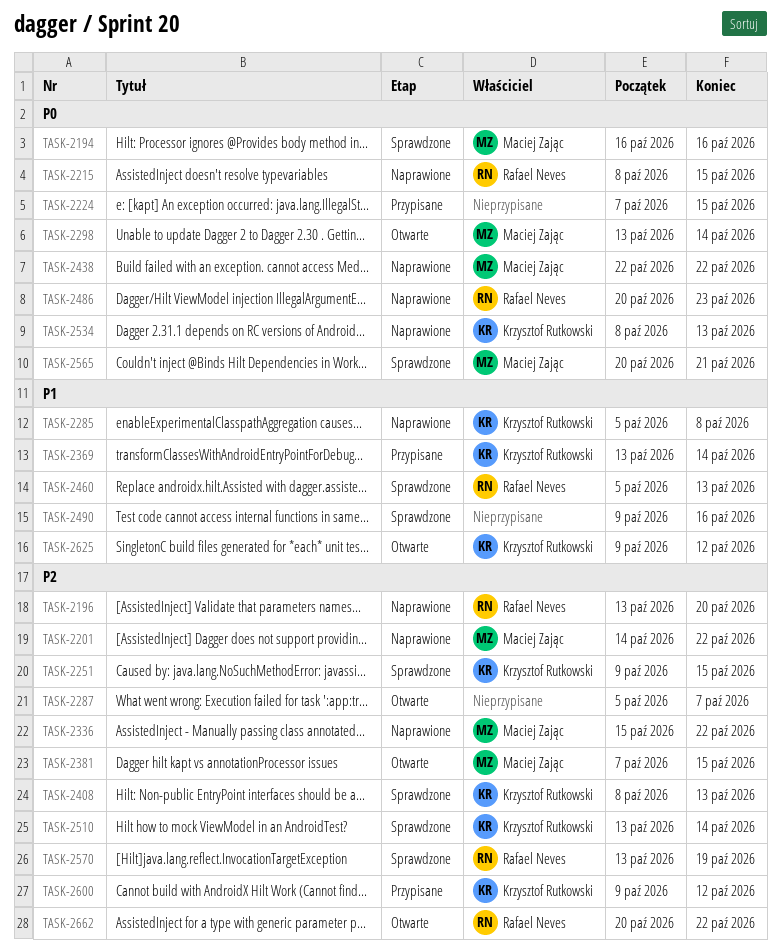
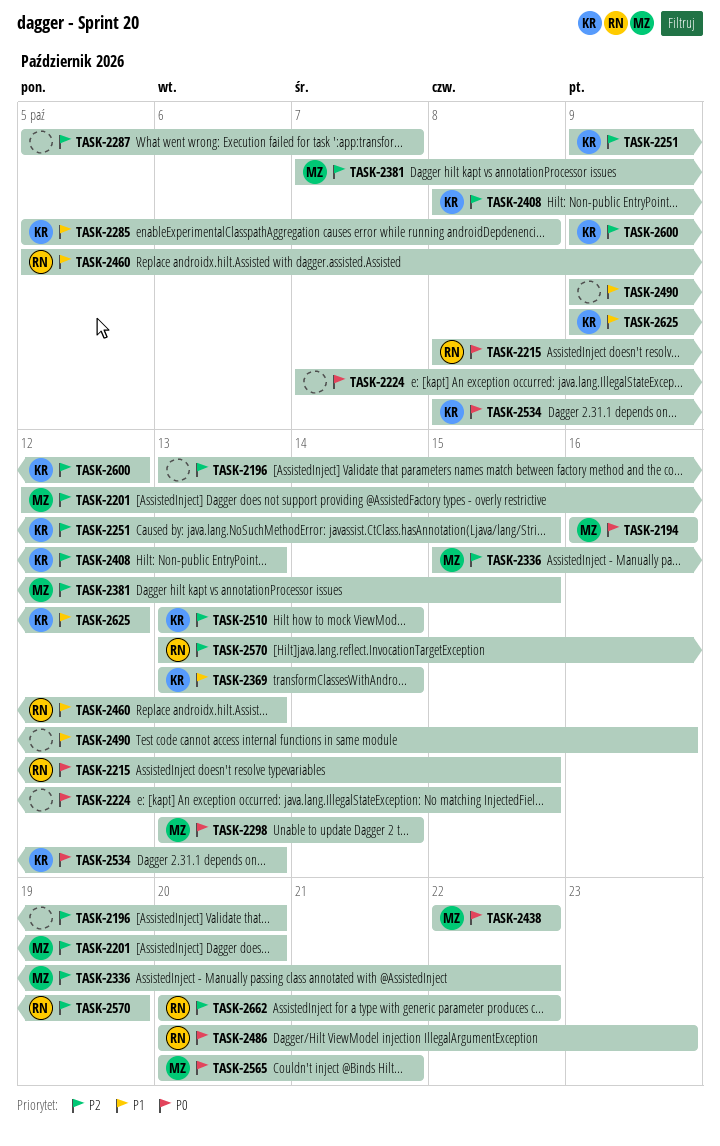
TASK-2196, owner: Rafael Neves -> none
TASK-2201, start: Oct 14 -> Oct 12
TASK-2201, due: Oct 22 -> Oct 20

